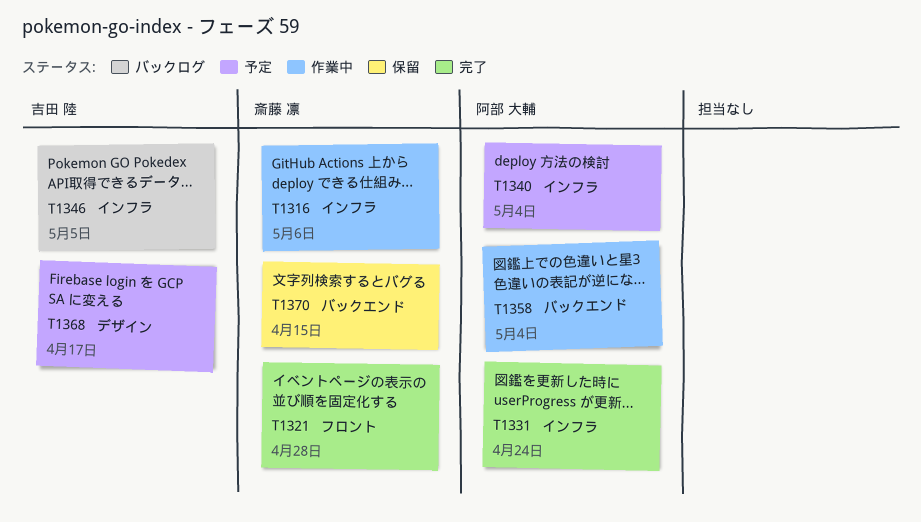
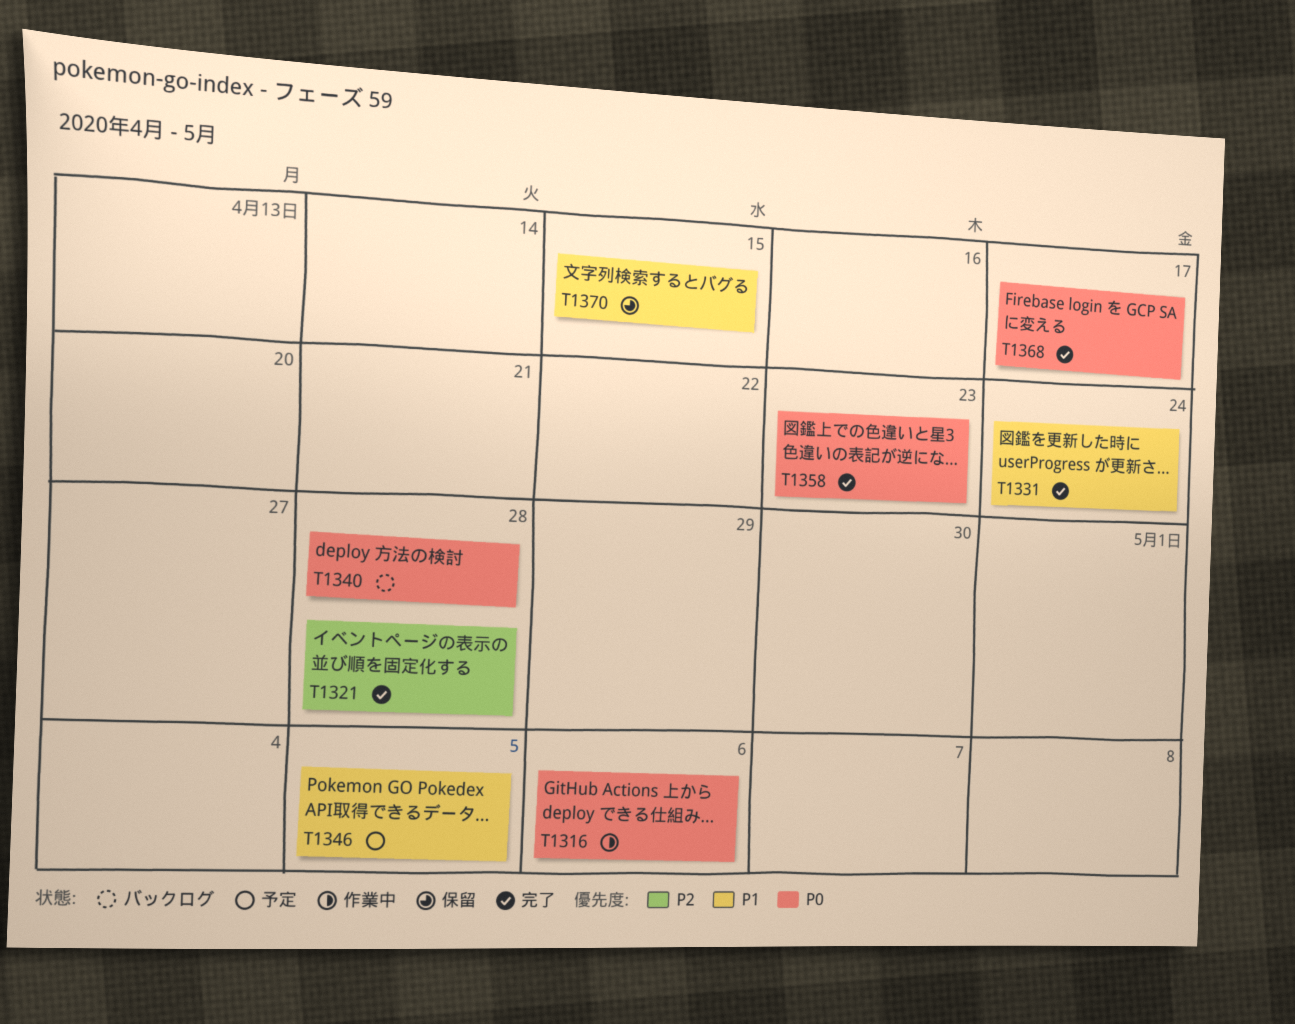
T1340, status: 予定 -> バックログ
T1340, due: May 4 -> Apr 28
T1346, status: バックログ -> 予定
T1358, status: 作業中 -> 完了
T1358, due: May 4 -> Apr 23
T1368, status: 予定 -> 完了

